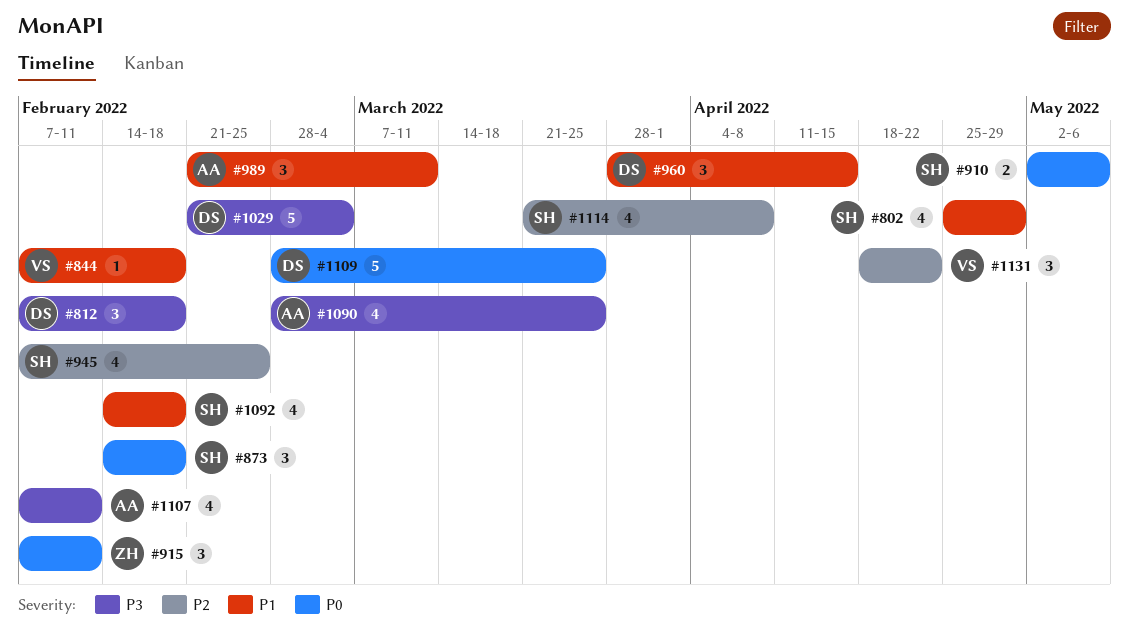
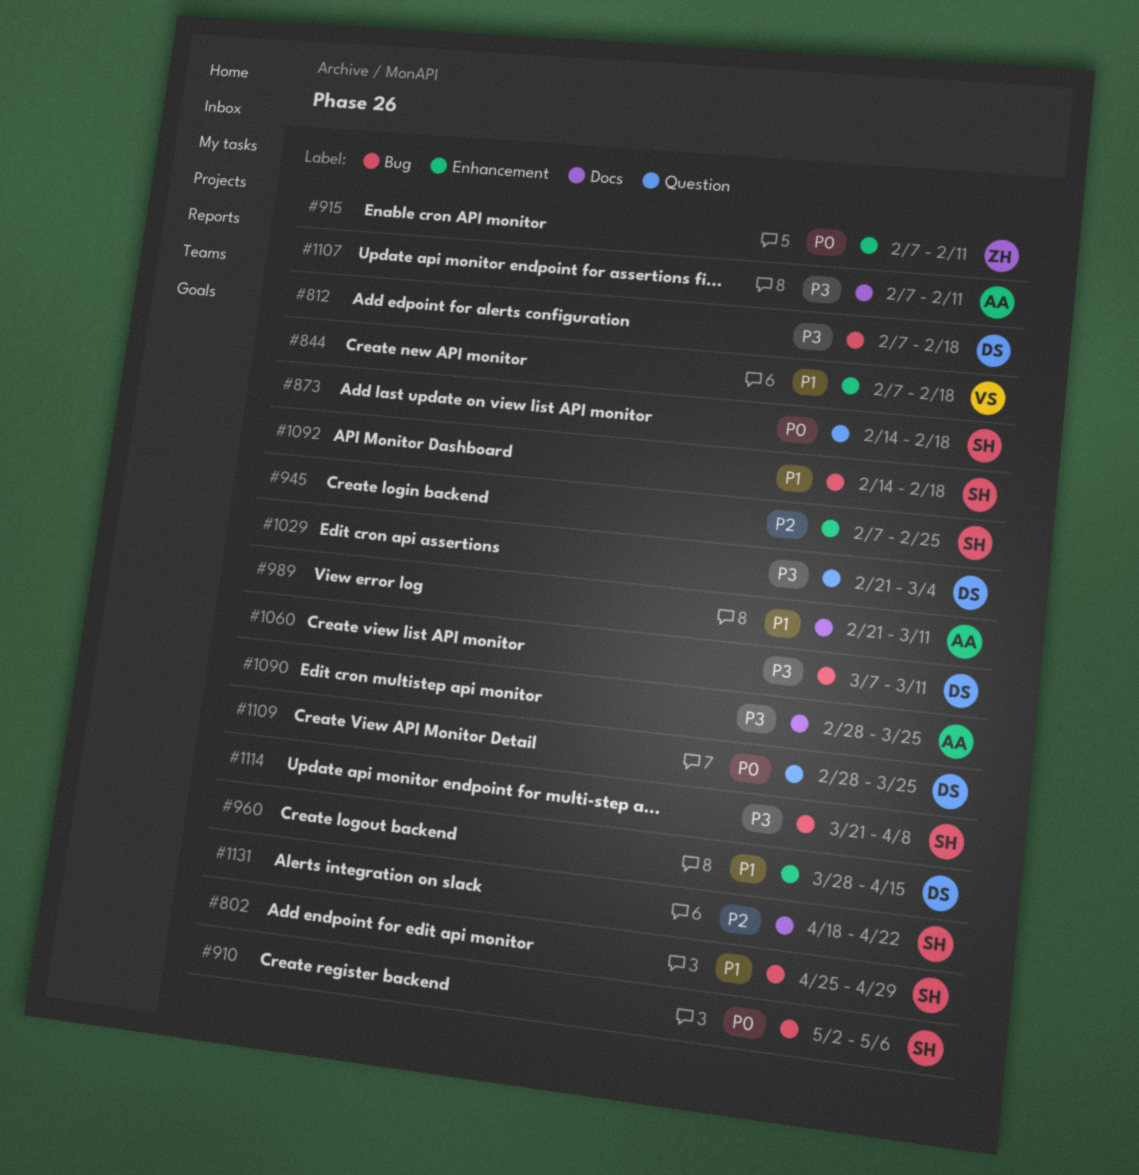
#1060: none -> present
#1114, priority: P2 -> P3
#1131, owner: VS -> SH

